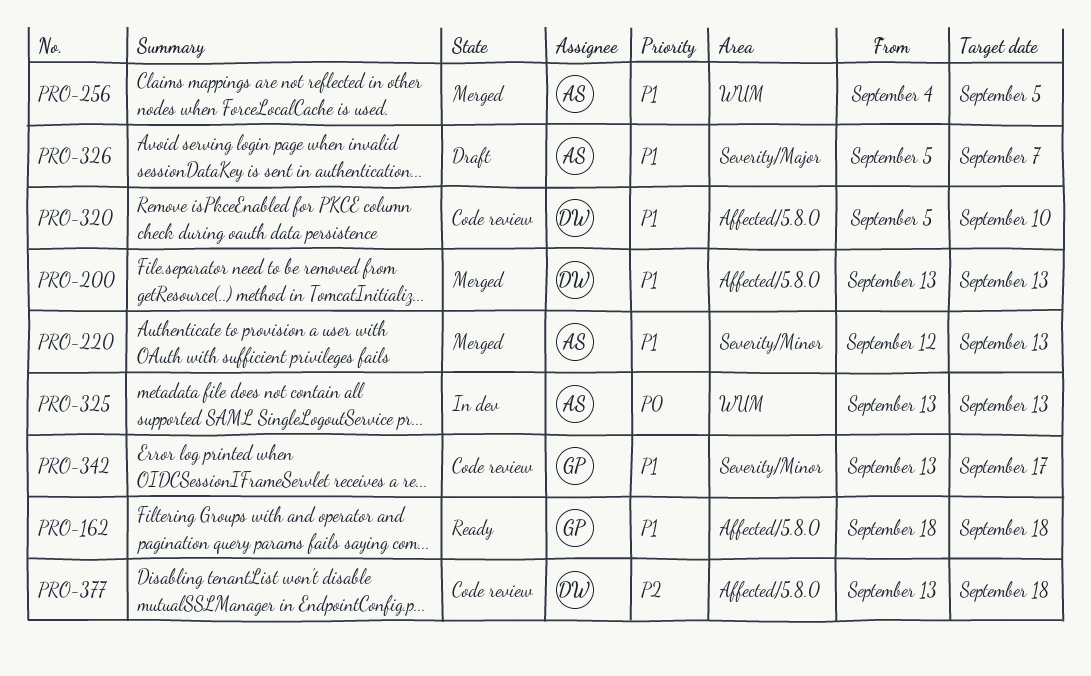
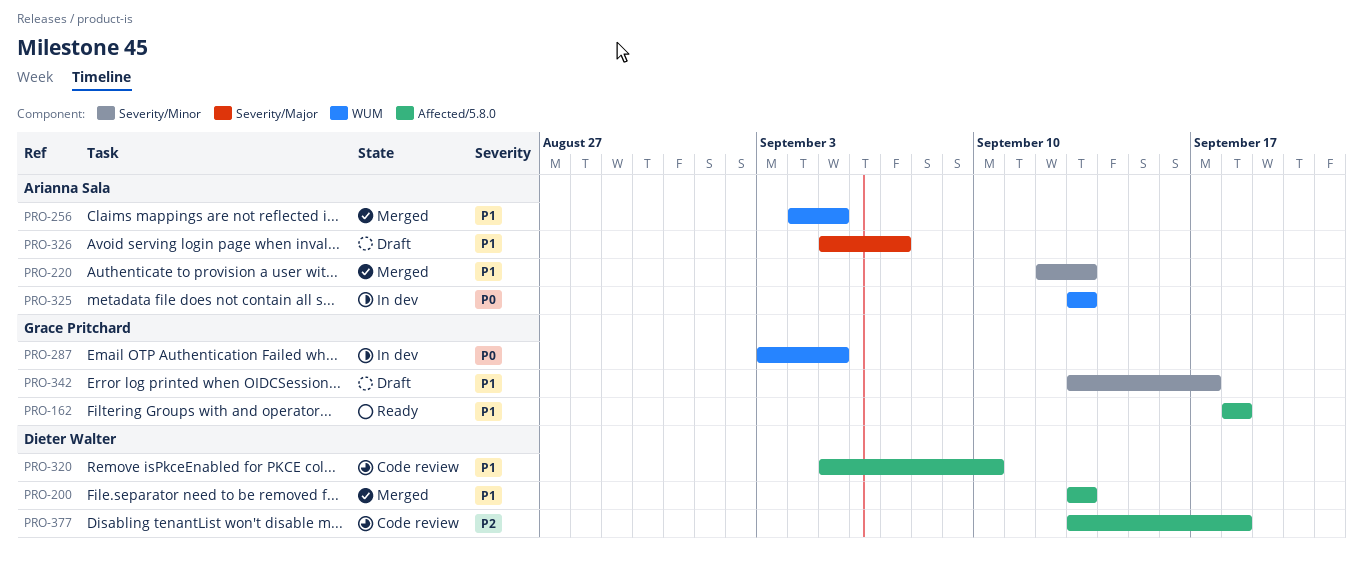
PRO-287: none -> present
PRO-342, status: Code review -> Draft

